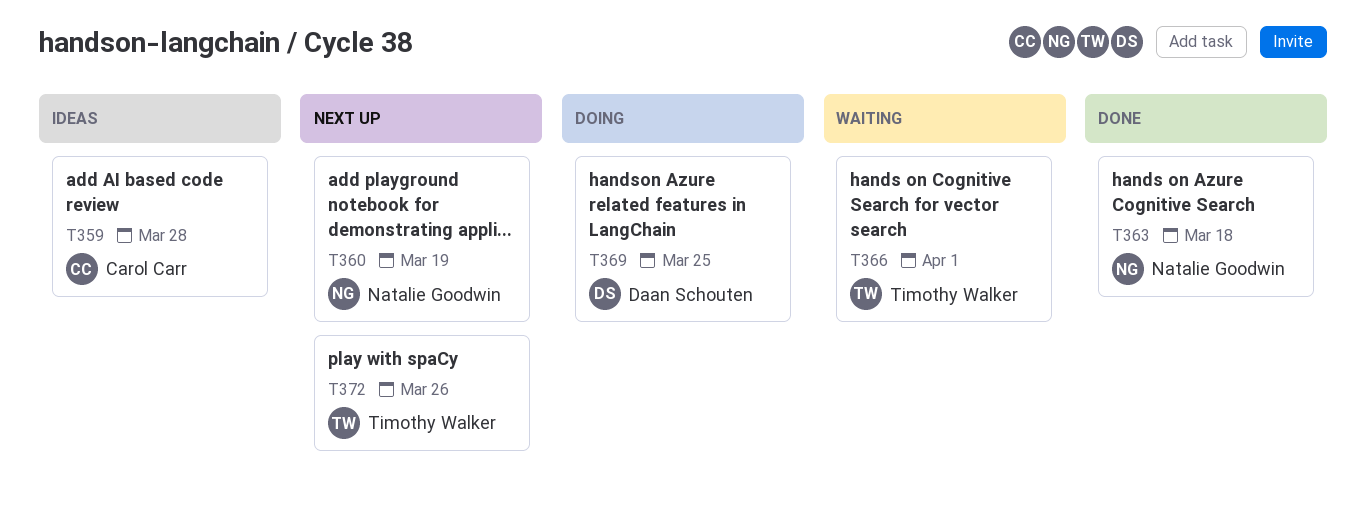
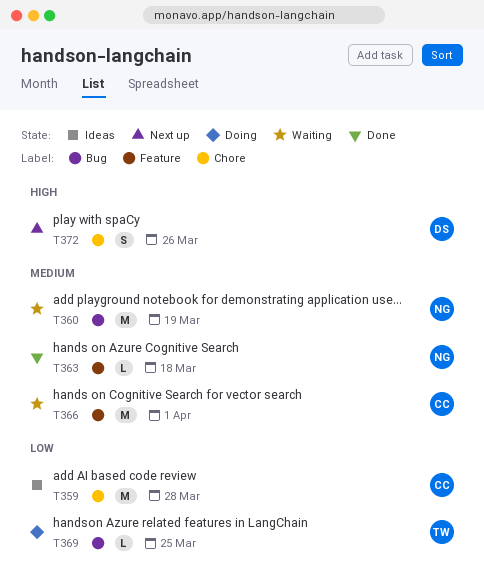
T360, status: Next up -> Waiting
T366, owner: Timothy Walker -> Carol Carr
T369, owner: Daan Schouten -> Timothy Walker
T372, owner: Timothy Walker -> Daan Schouten

